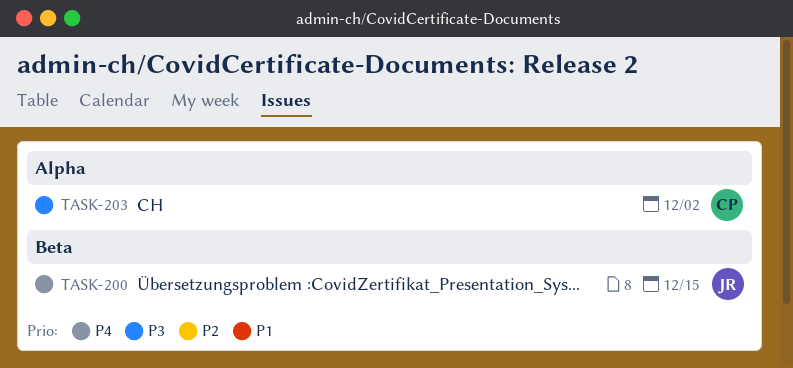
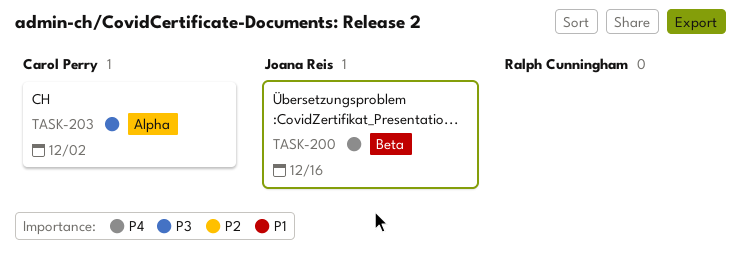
TASK-200, due: Dec 15 -> Dec 16

